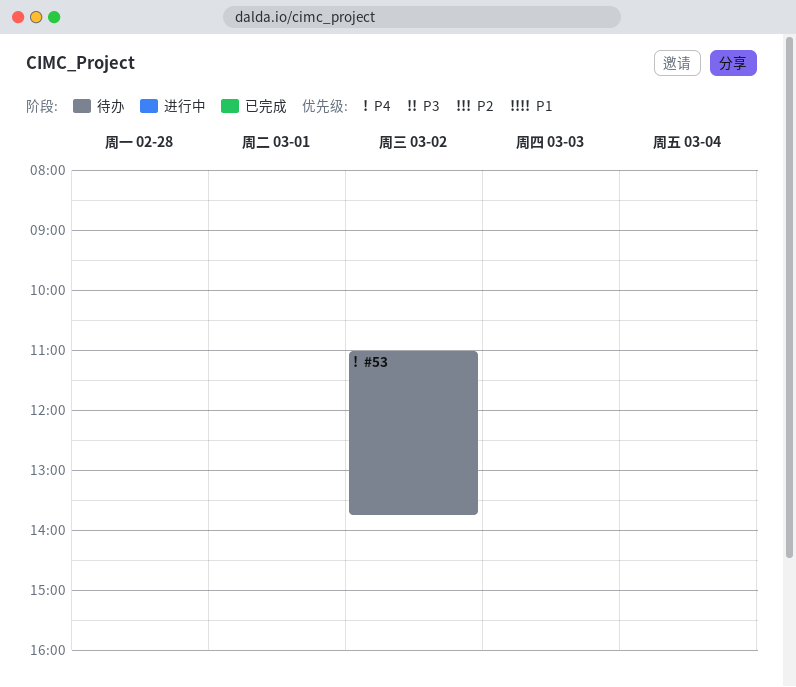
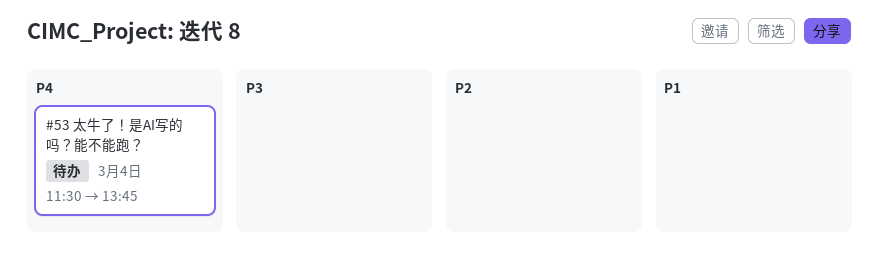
#53, day: Mar 2 -> Mar 4
#53, begins: 11:00 -> 11:30

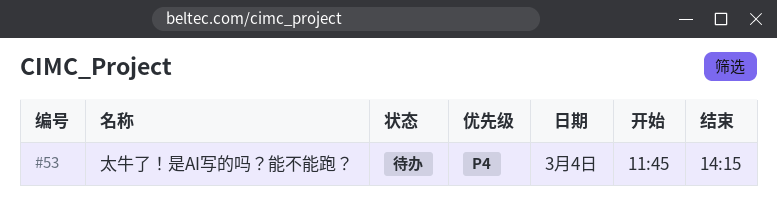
#53, begins: 11:30 -> 11:45
#53, ends: 13:45 -> 14:15

